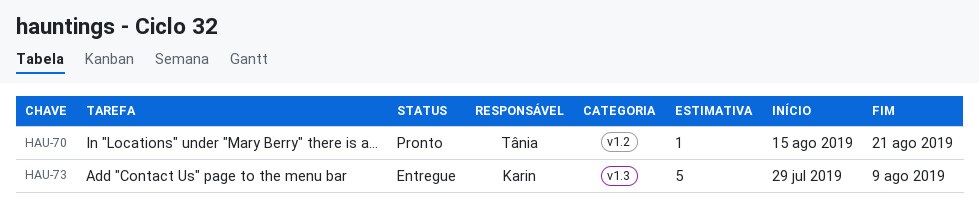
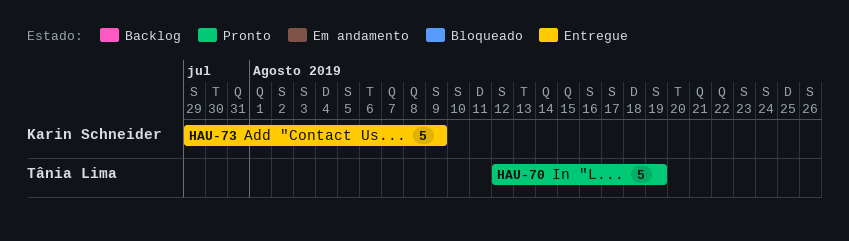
HAU-70, estimate: 1 -> 5
HAU-70, start: Aug 15 -> Aug 12
HAU-70, due: Aug 21 -> Aug 19

